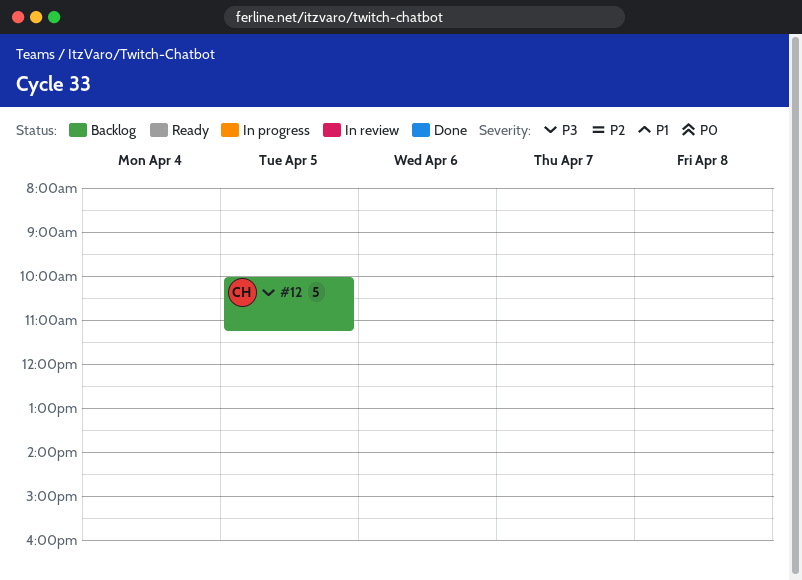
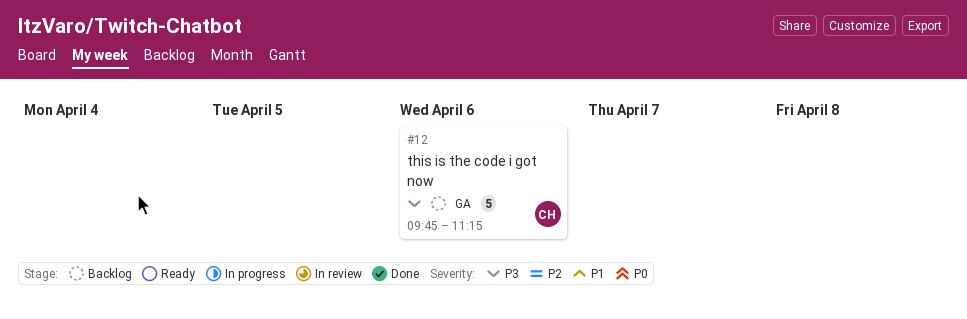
#12, day: Apr 5 -> Apr 6
#12, begins: 10:00 -> 09:45

